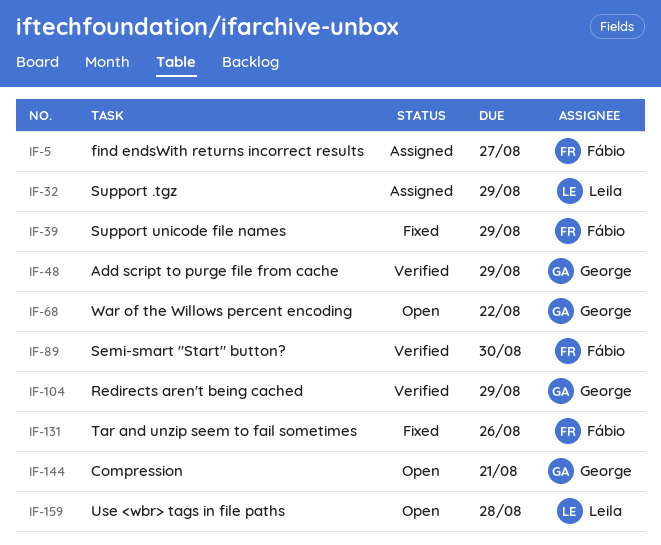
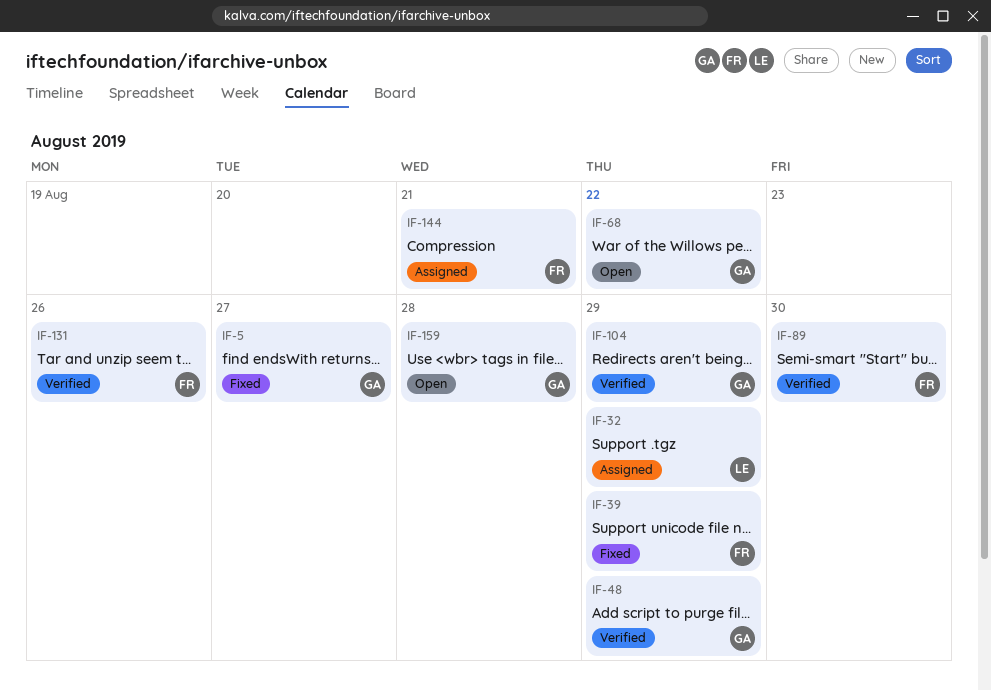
IF-5, status: Assigned -> Fixed
IF-5, owner: Fábio -> George
IF-131, status: Fixed -> Verified
IF-144, status: Open -> Assigned
IF-144, owner: George -> Fábio
IF-159, owner: Leila -> George

